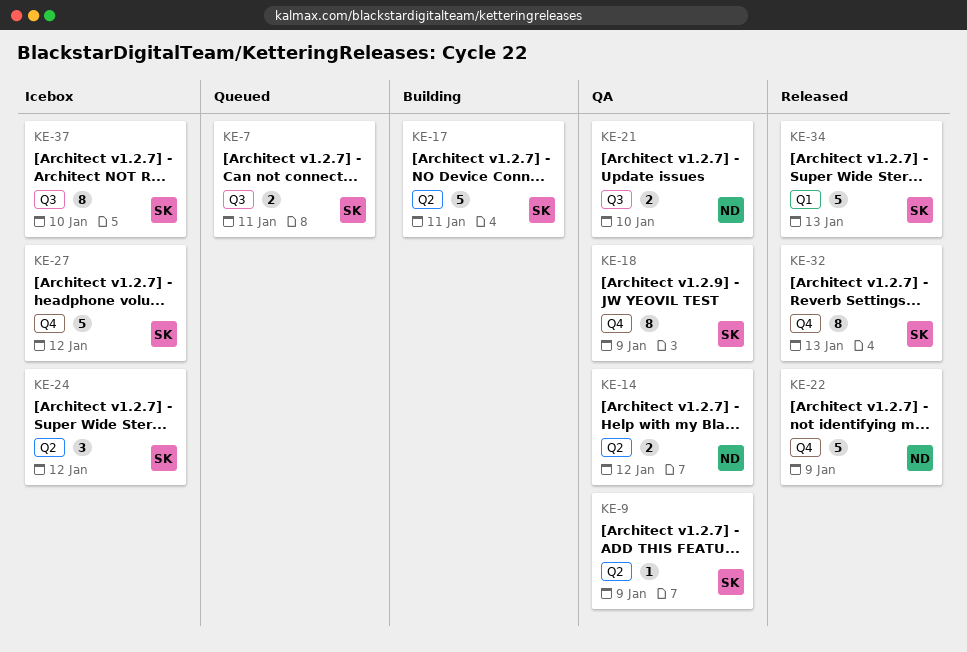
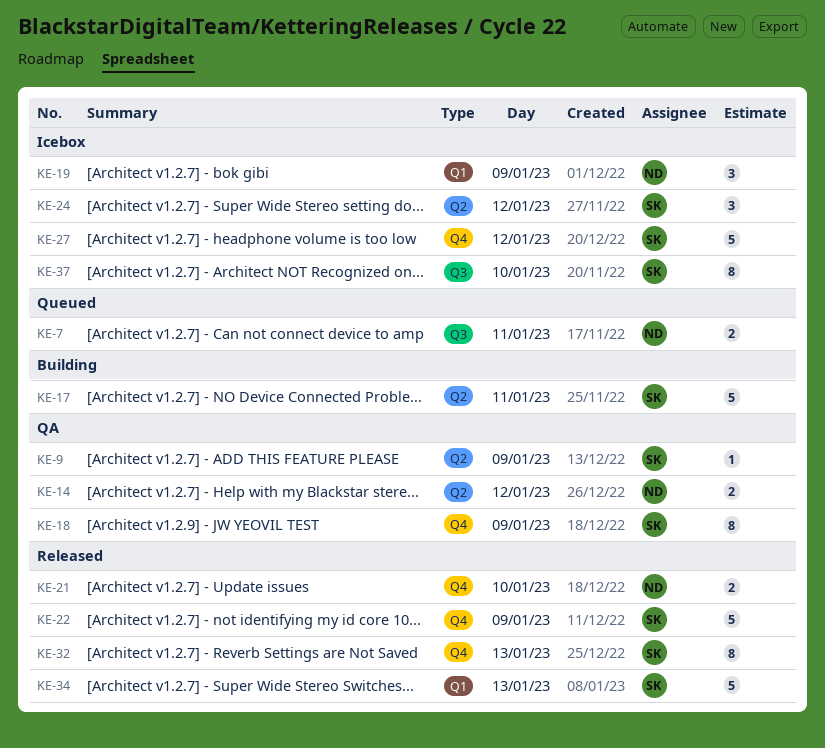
KE-7, owner: SK -> ND
KE-19: none -> present
KE-21, status: QA -> Released
KE-21, label: Q3 -> Q4
KE-22, owner: ND -> SK

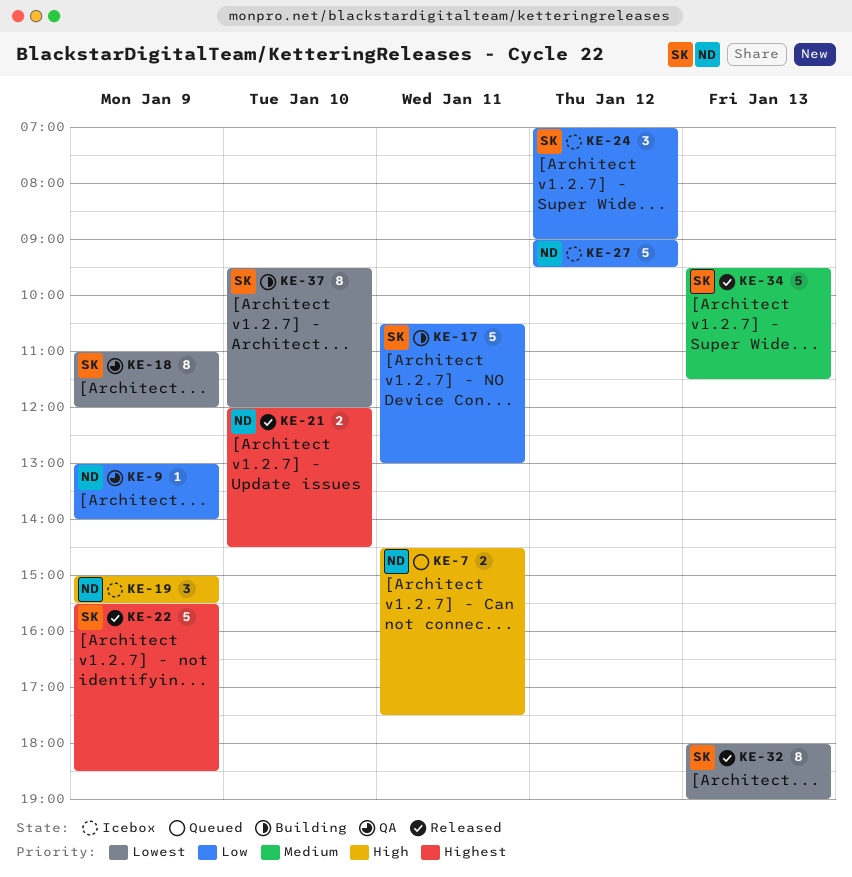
KE-9, owner: SK -> ND
KE-14: present -> none
KE-27, owner: SK -> ND
KE-37, status: Icebox -> Building

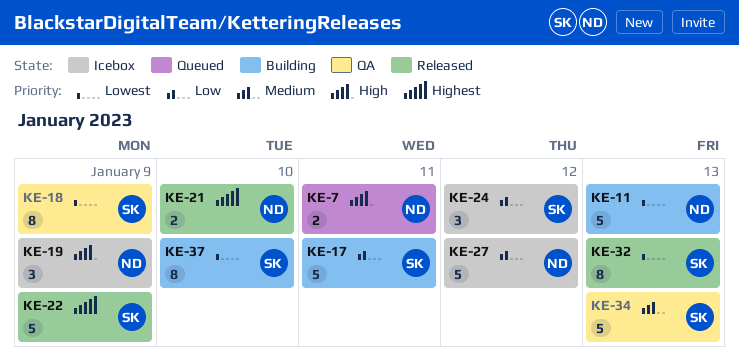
KE-9: present -> none
KE-11: none -> present
KE-34, status: Released -> QA

